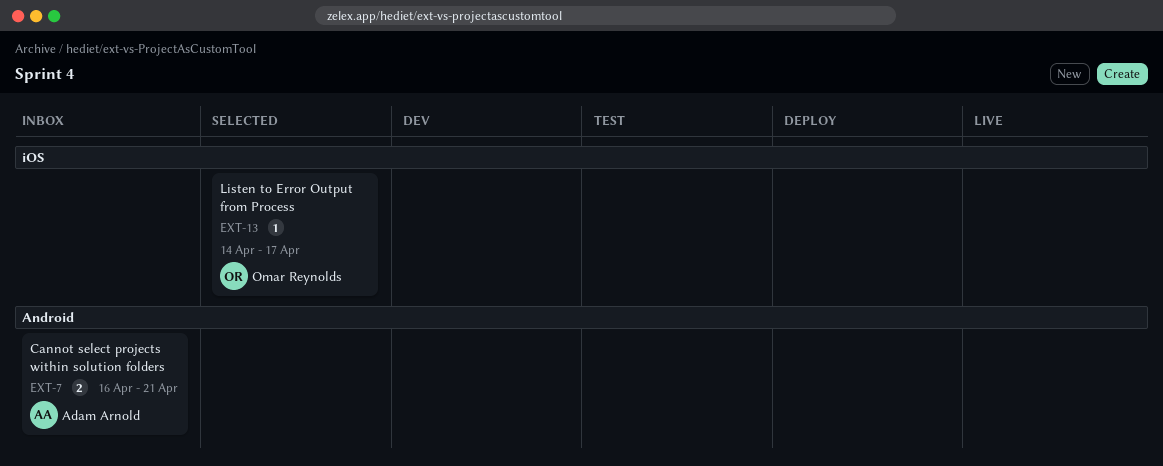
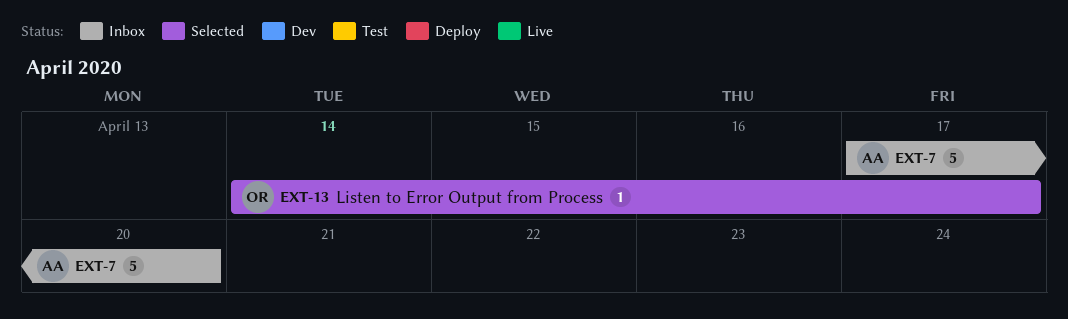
EXT-7, estimate: 2 -> 5
EXT-7, start: Apr 16 -> Apr 17
EXT-7, due: Apr 21 -> Apr 20

